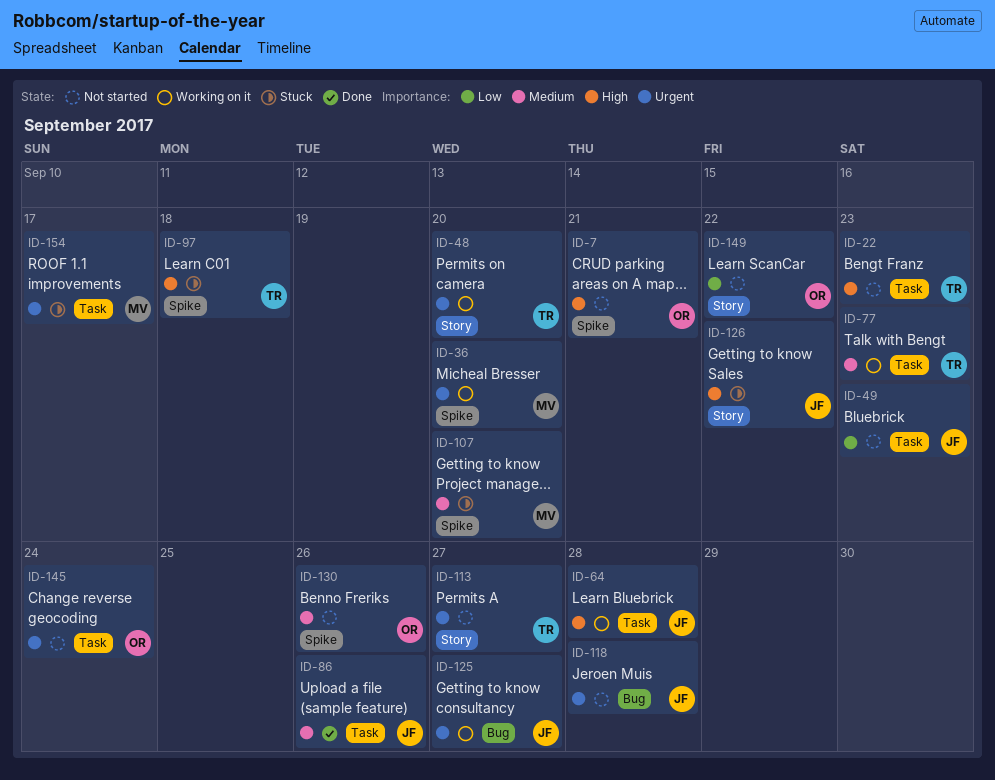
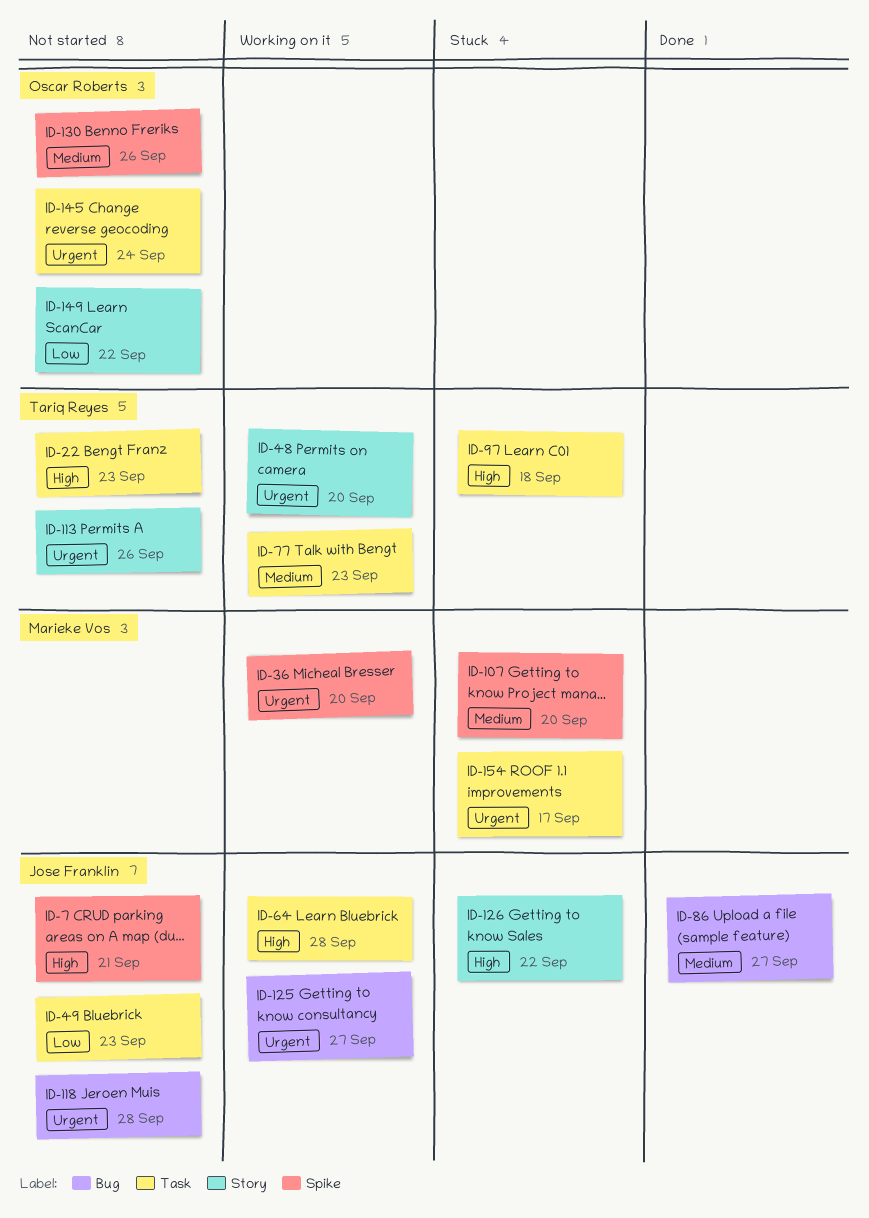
ID-7, owner: Oscar Roberts -> Jose Franklin
ID-86, label: Task -> Bug
ID-86, due: Sep 26 -> Sep 27
ID-97, label: Spike -> Task
ID-113, due: Sep 27 -> Sep 26

